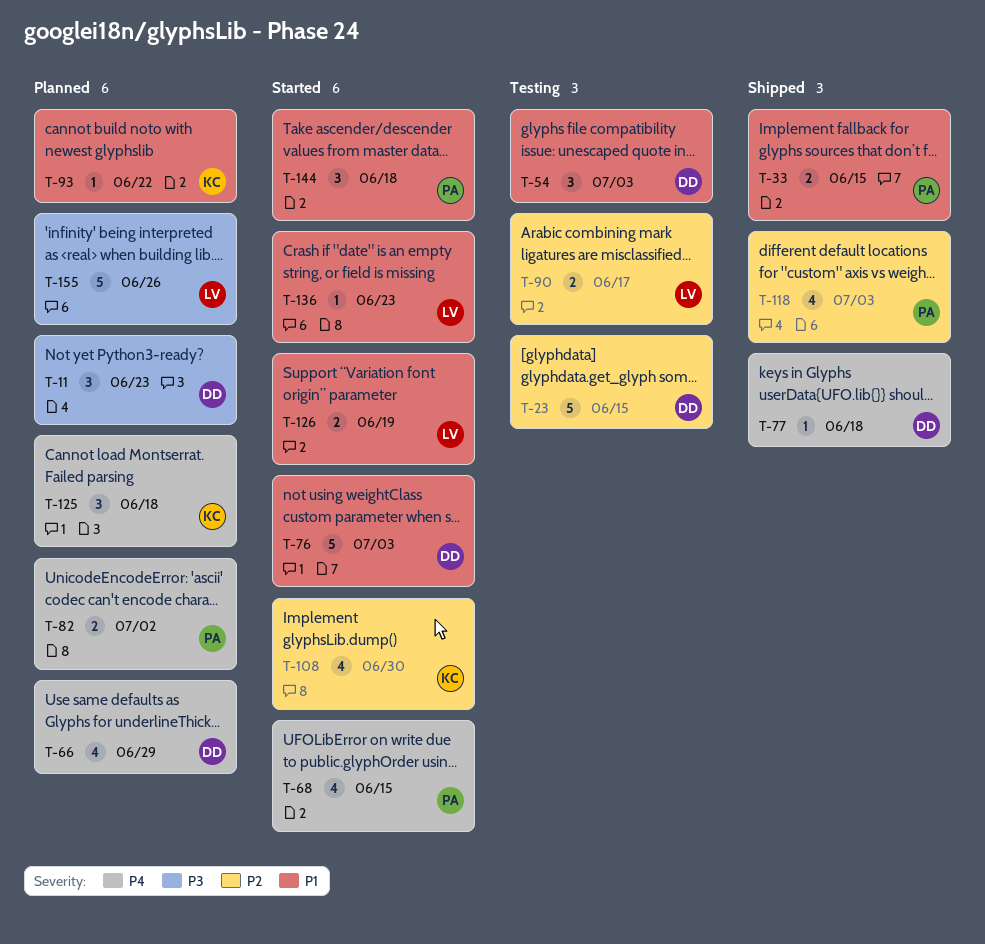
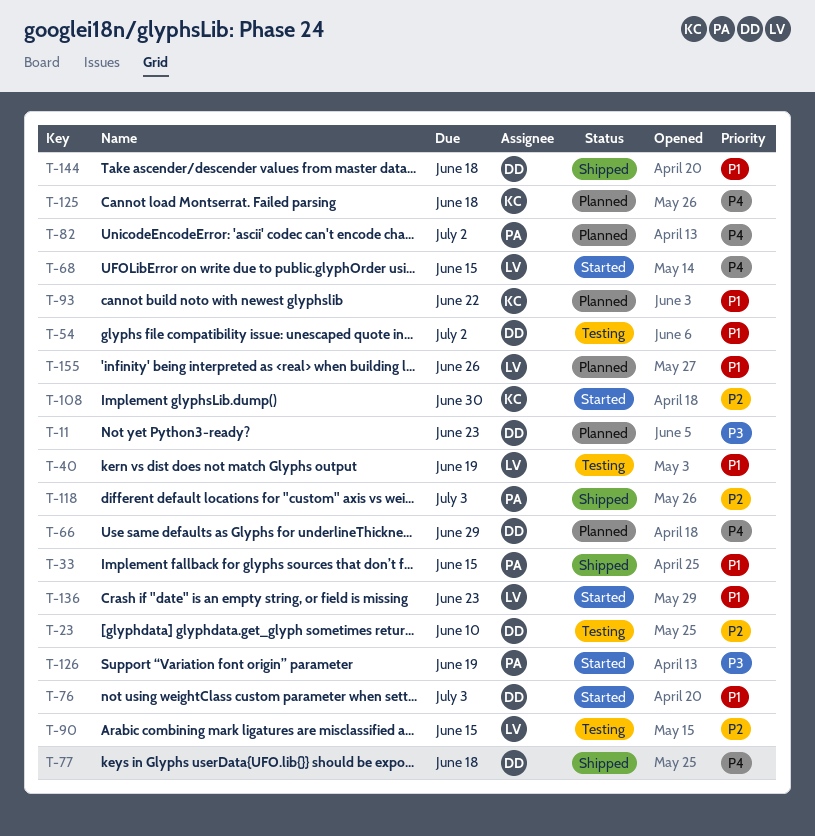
T-23, due: Jun 15 -> Jun 10
T-40: none -> present
T-54, due: Jul 3 -> Jul 2
T-68, owner: PA -> LV
T-90, due: Jun 17 -> Jun 15
T-126, owner: LV -> PA
T-126, priority: P1 -> P3
T-144, status: Started -> Shipped
T-144, owner: PA -> DD
T-155, priority: P3 -> P1

